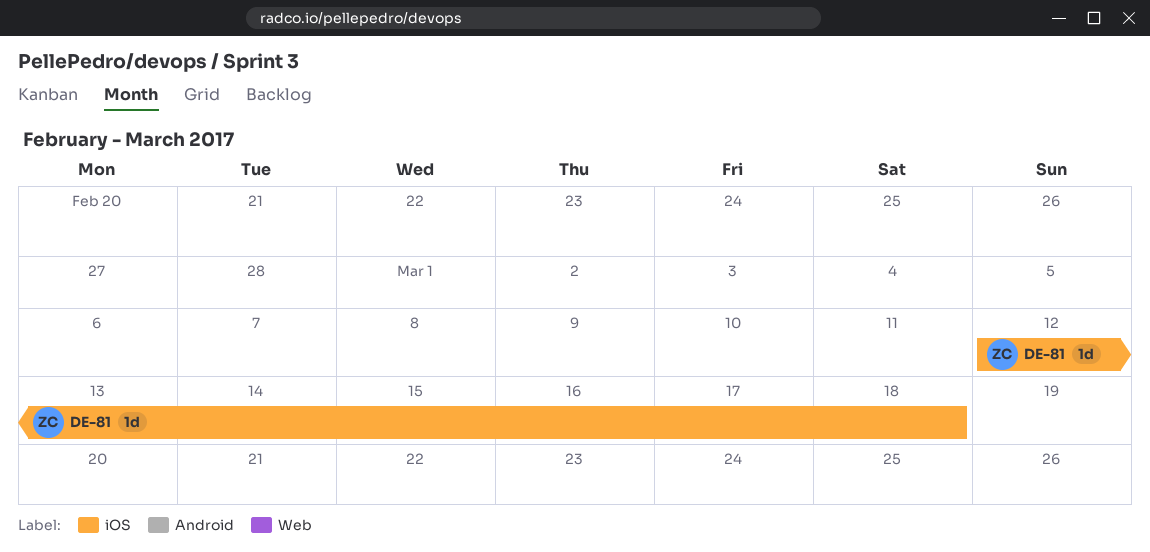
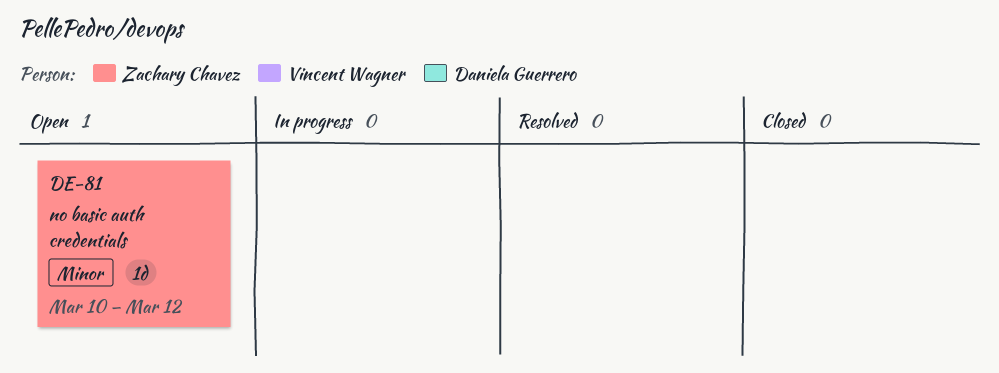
DE-81, start: Mar 12 -> Mar 10
DE-81, due: Mar 18 -> Mar 12

